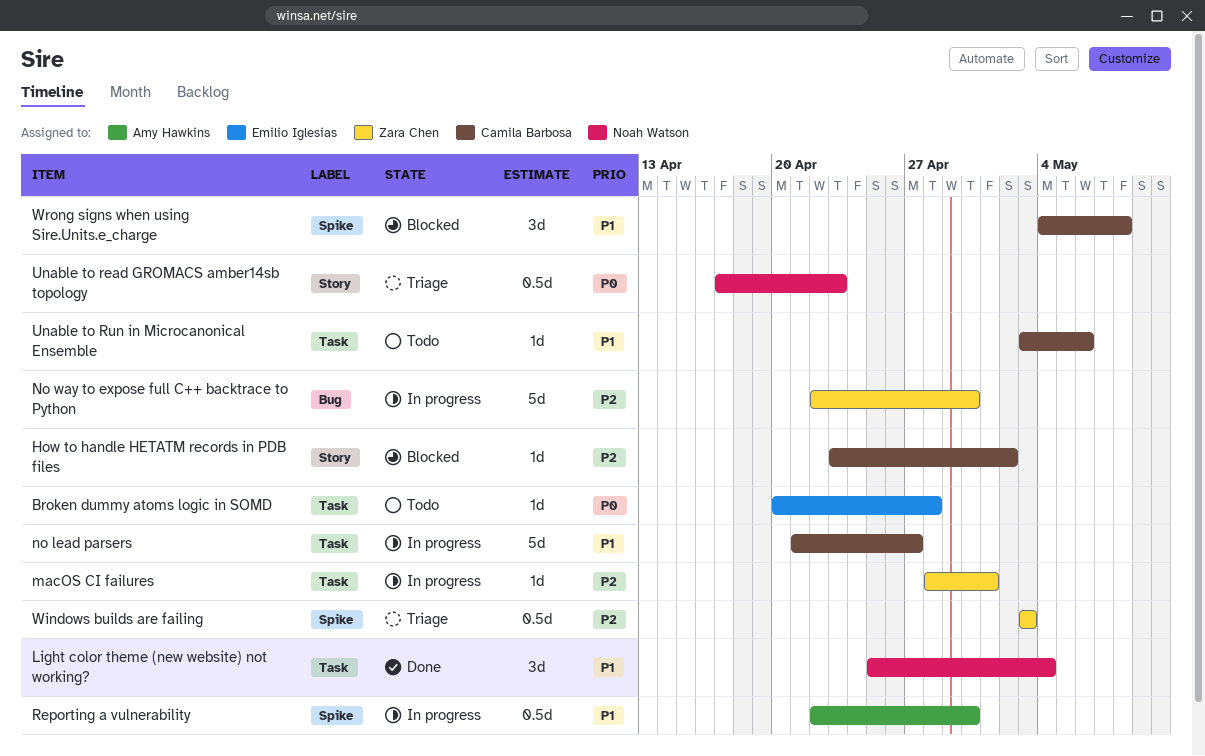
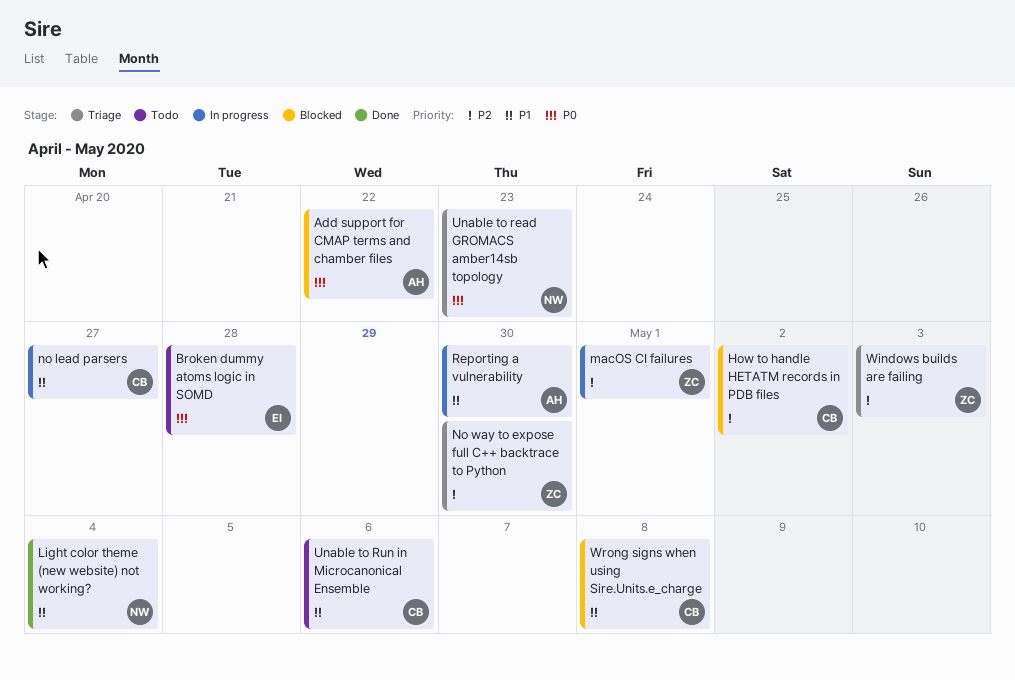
Add support for CMAP terms and chamber files: none -> present
No way to expose full C++ backtrace to Python, status: In progress -> Triage

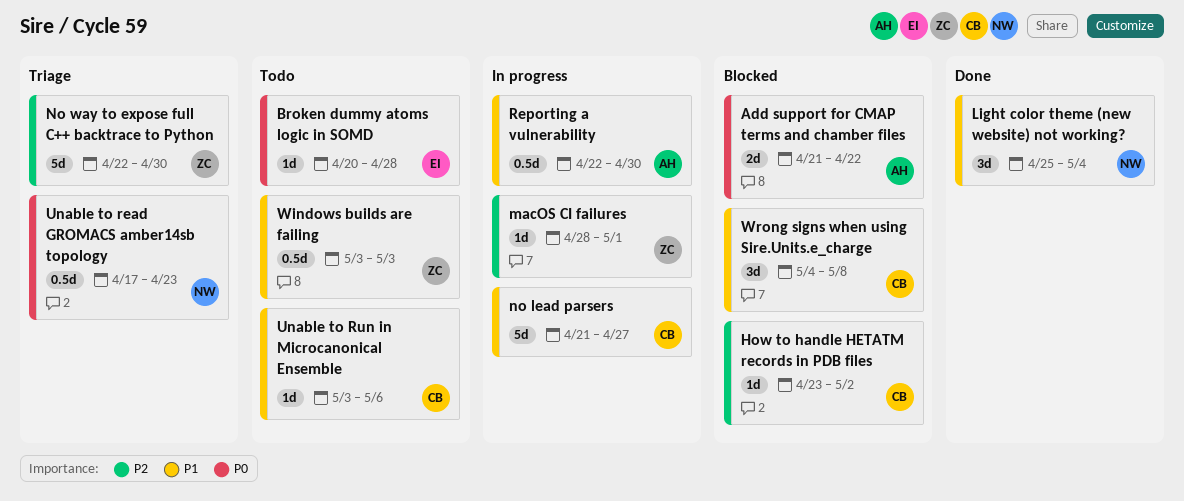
Windows builds are failing, status: Triage -> Todo
Windows builds are failing, priority: P2 -> P1

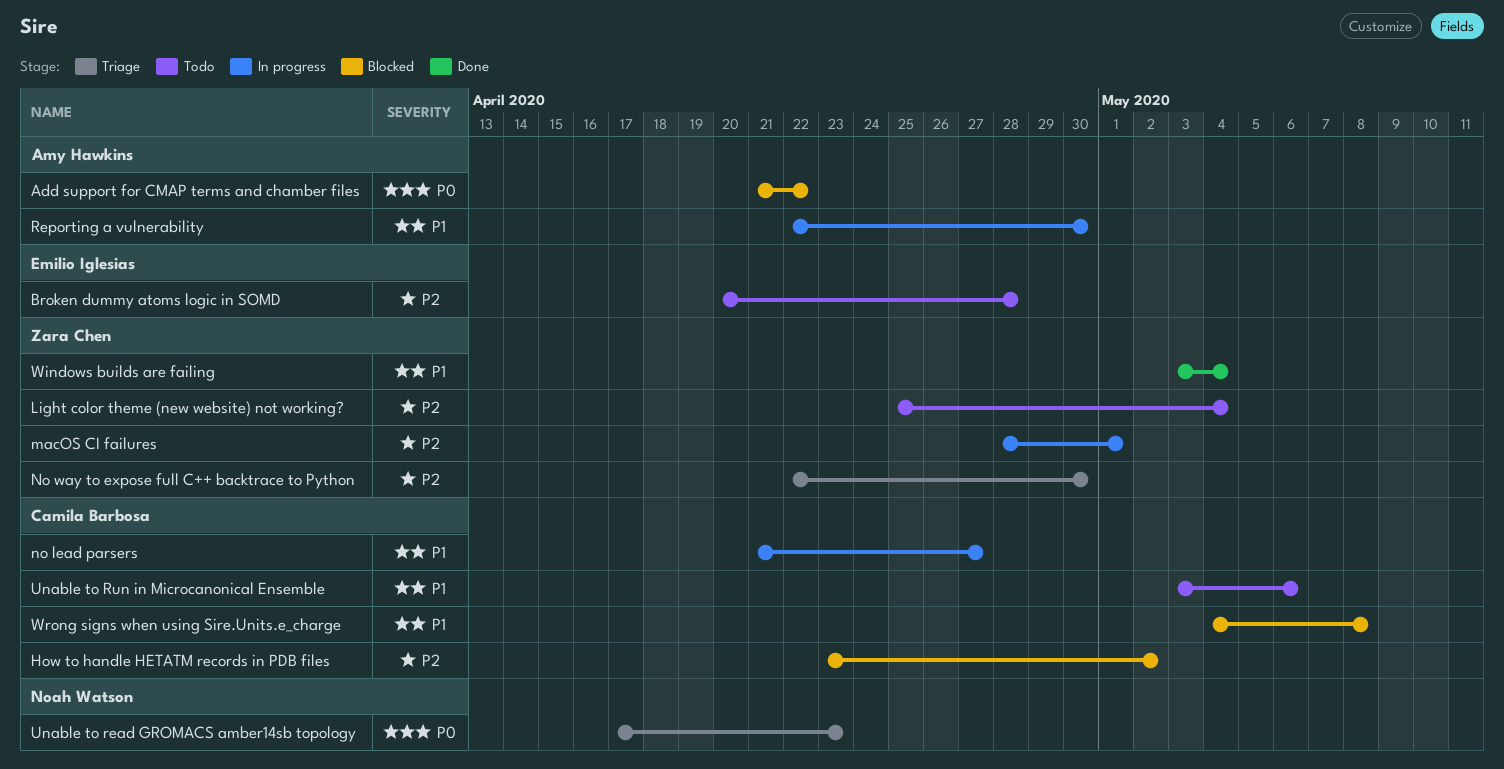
Broken dummy atoms logic in SOMD, priority: P0 -> P2
Light color theme (new website) not working?, status: Done -> Todo
Light color theme (new website) not working?, owner: Noah Watson -> Zara Chen
Light color theme (new website) not working?, priority: P1 -> P2
Windows builds are failing, status: Todo -> Done
Windows builds are failing, due: May 3 -> May 4

